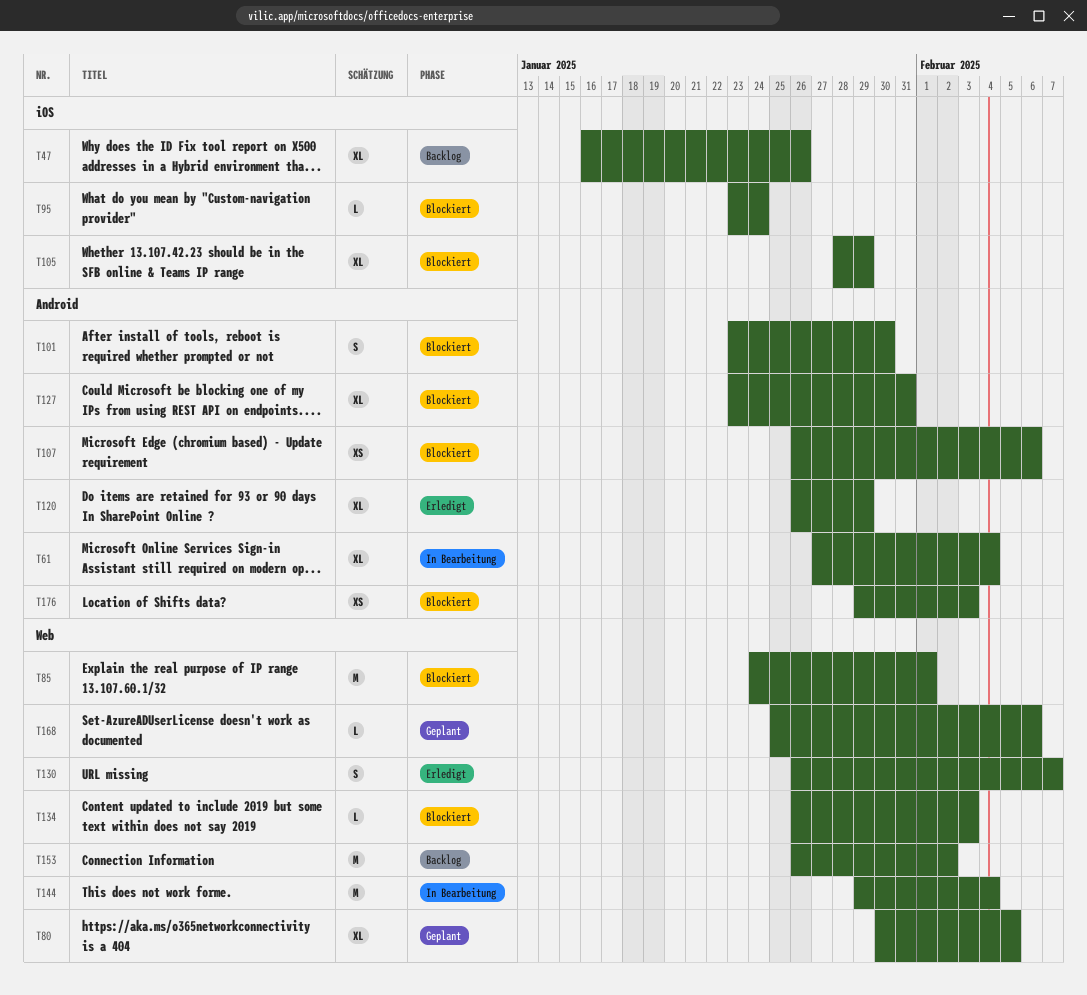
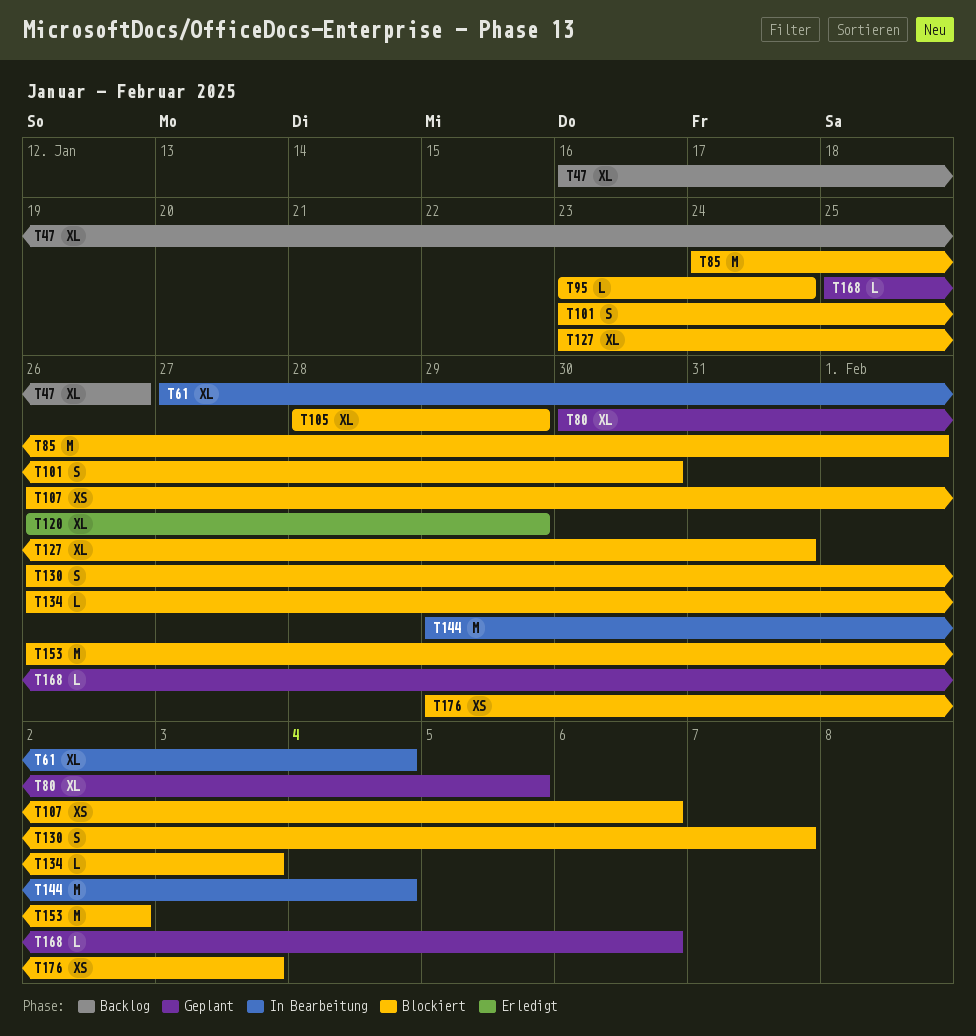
T130, status: Erledigt -> Blockiert
T153, status: Backlog -> Blockiert

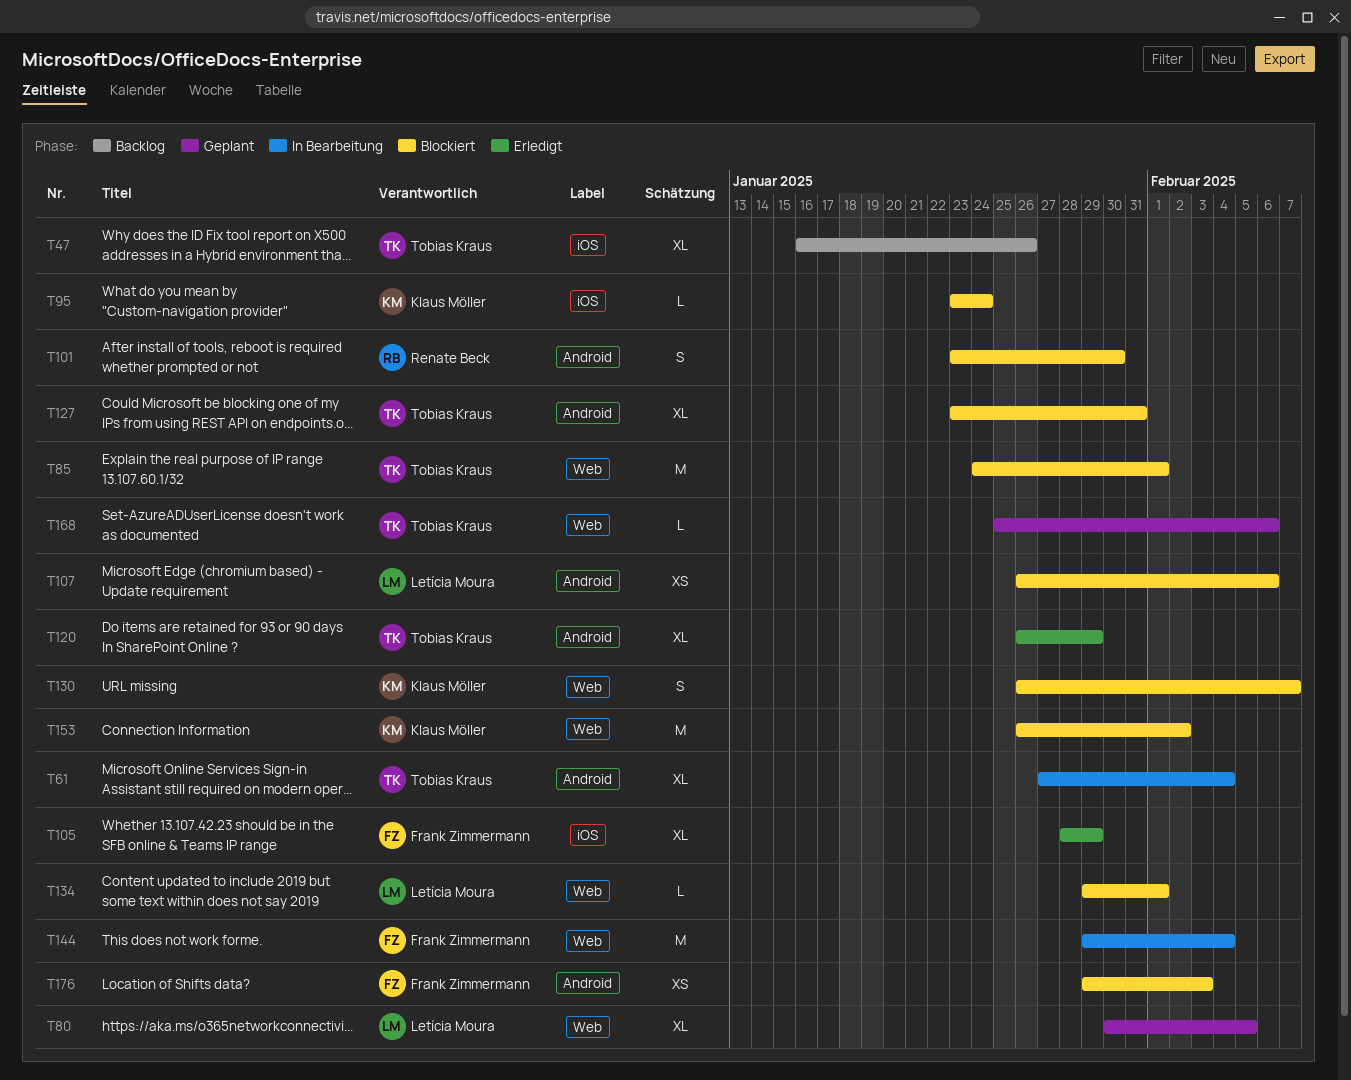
T105, status: Blockiert -> Erledigt
T134, start: Jan 26 -> Jan 29
T134, due: Feb 3 -> Feb 1

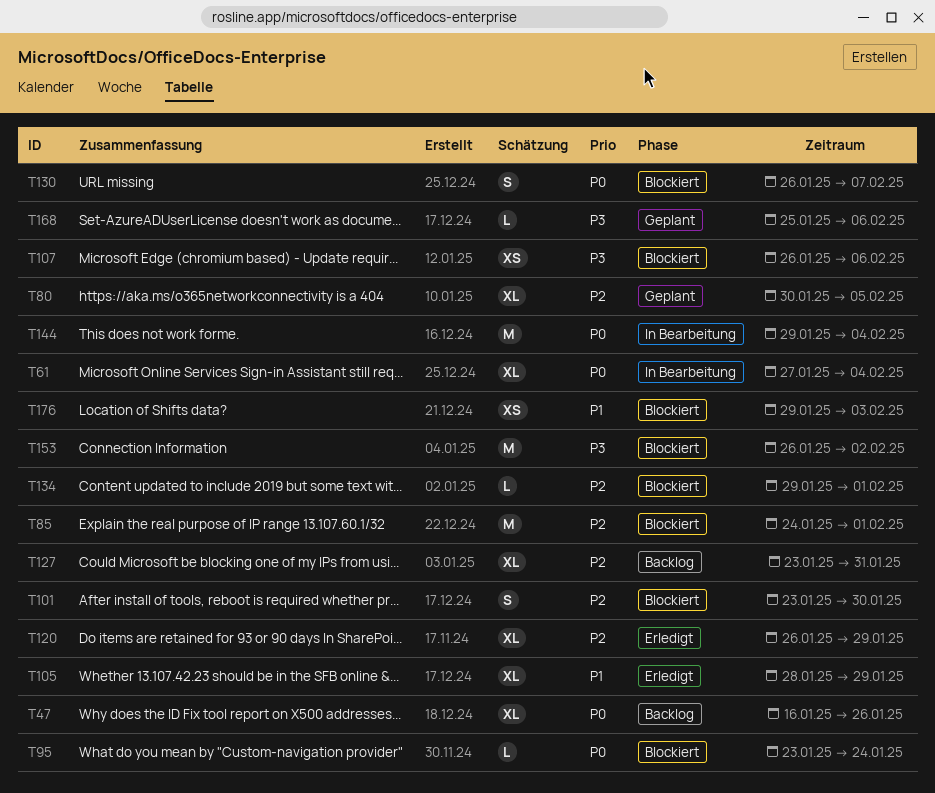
T127, status: Blockiert -> Backlog

